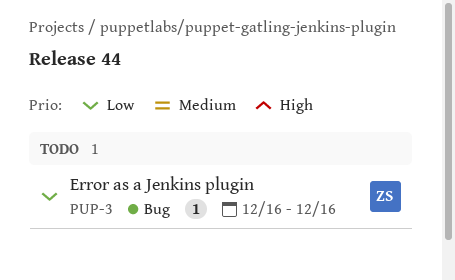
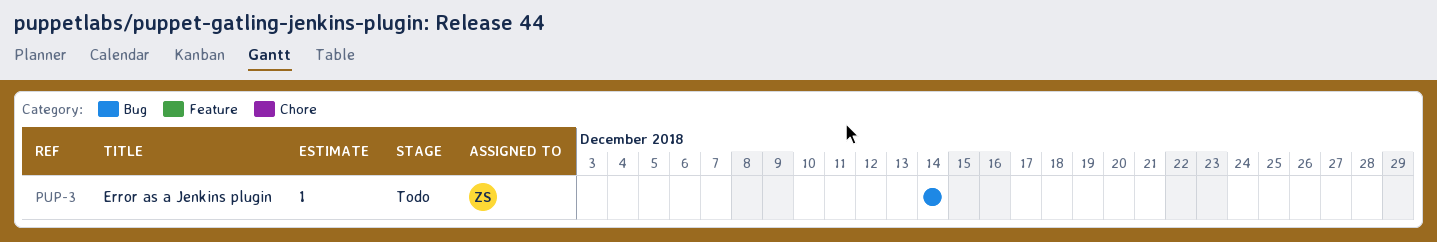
PUP-3, start: Dec 16 -> Dec 14
PUP-3, due: Dec 16 -> Dec 14

